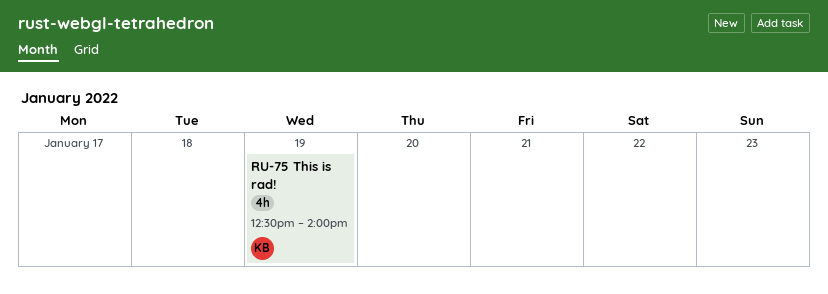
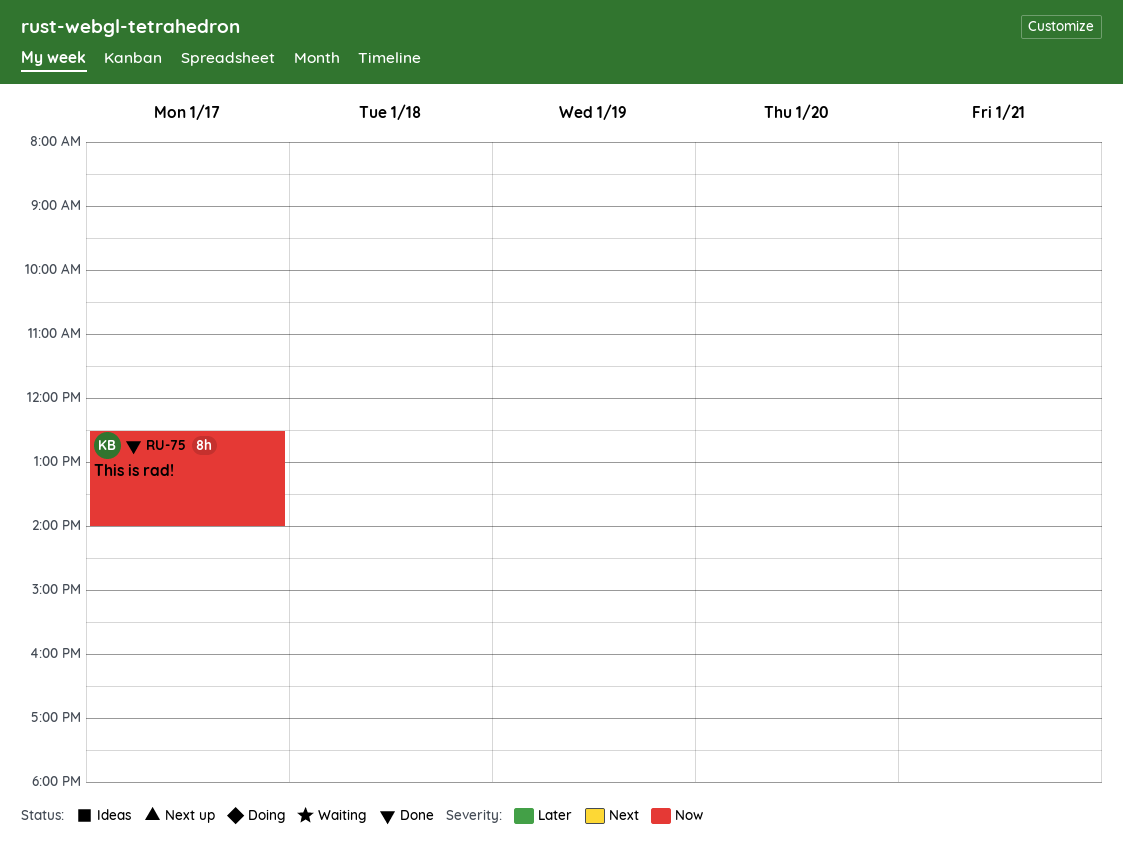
RU-75, estimate: 4h -> 8h
RU-75, day: Jan 19 -> Jan 17

